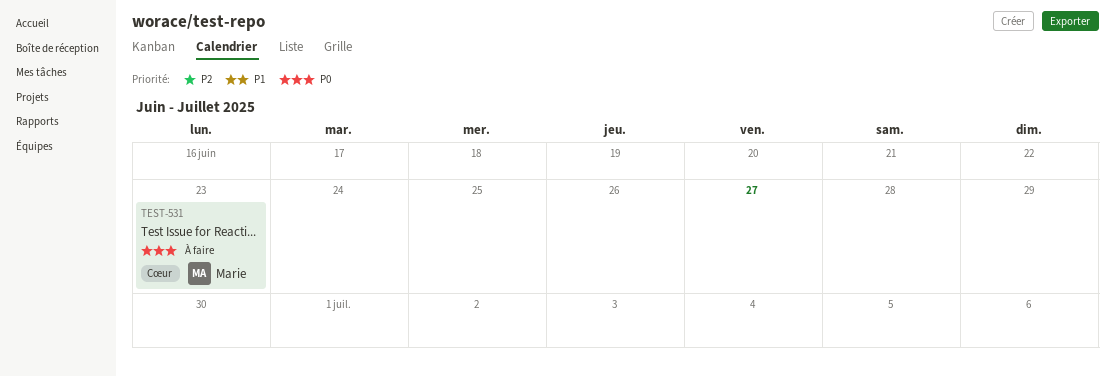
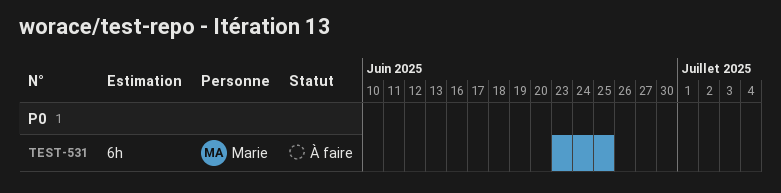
TEST-531, due: Jun 23 -> Jun 25

